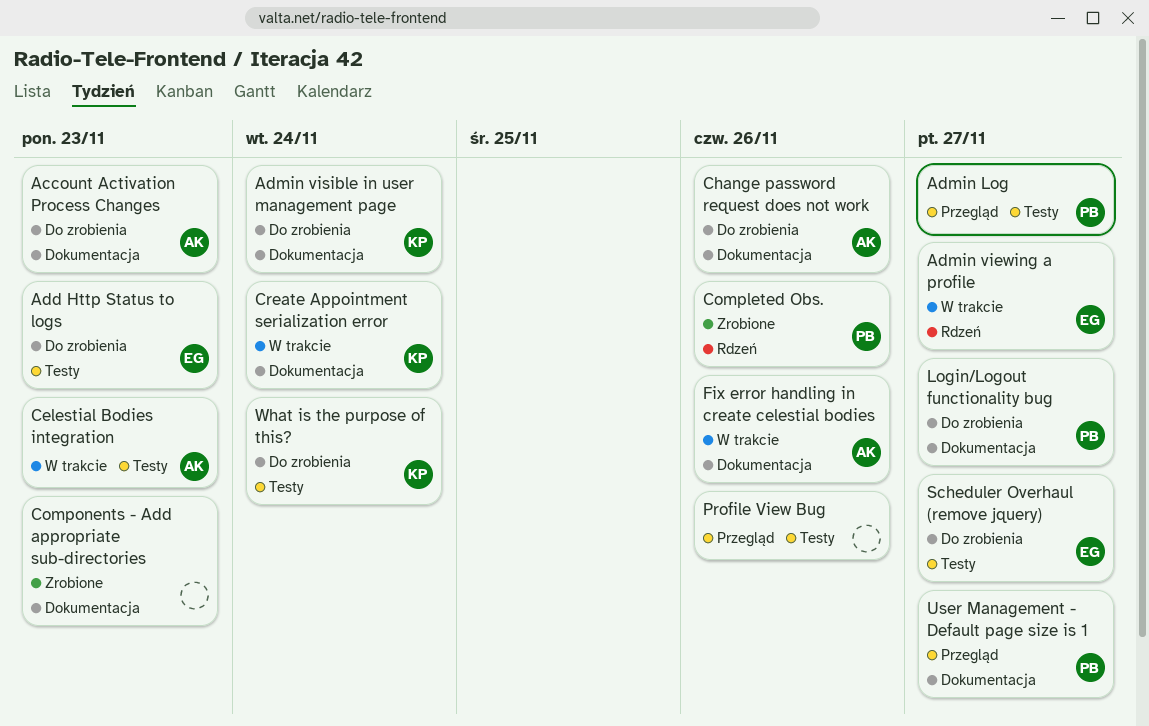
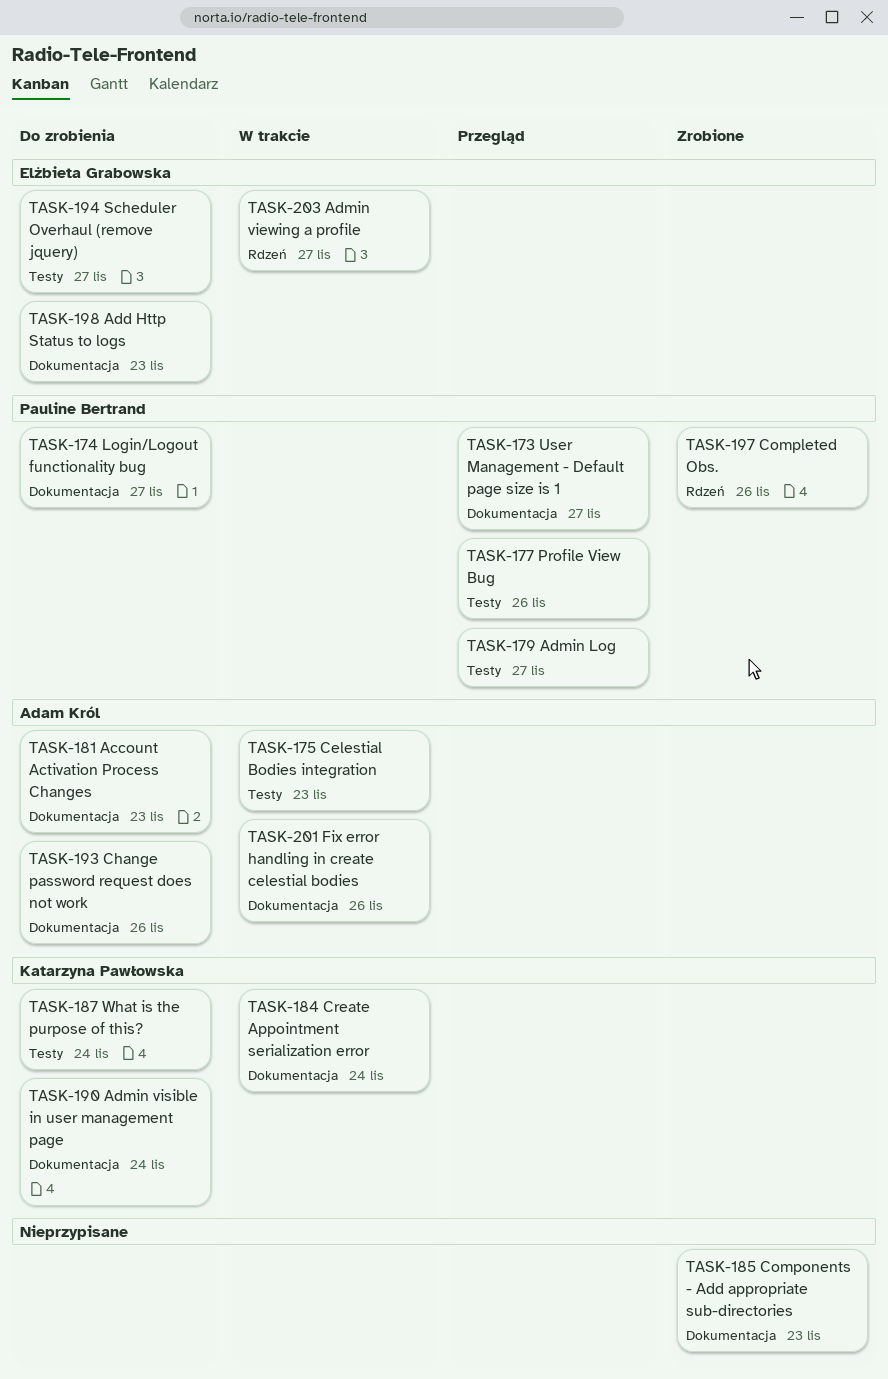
Add Http Status to logs, label: Testy -> Dokumentacja
Profile View Bug, owner: none -> Pauline Bertrand

